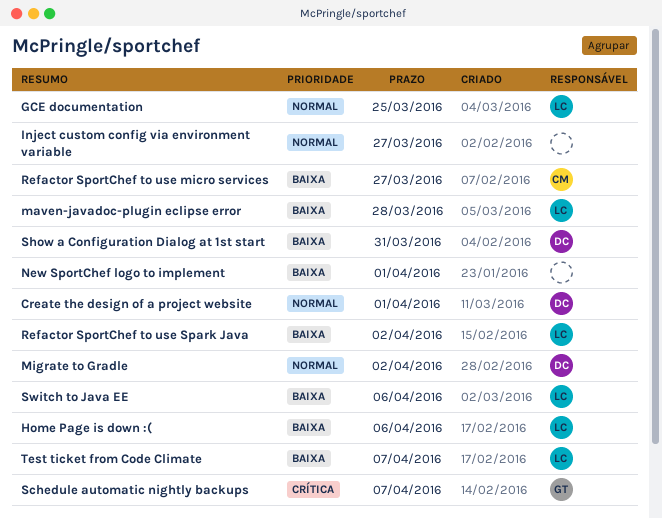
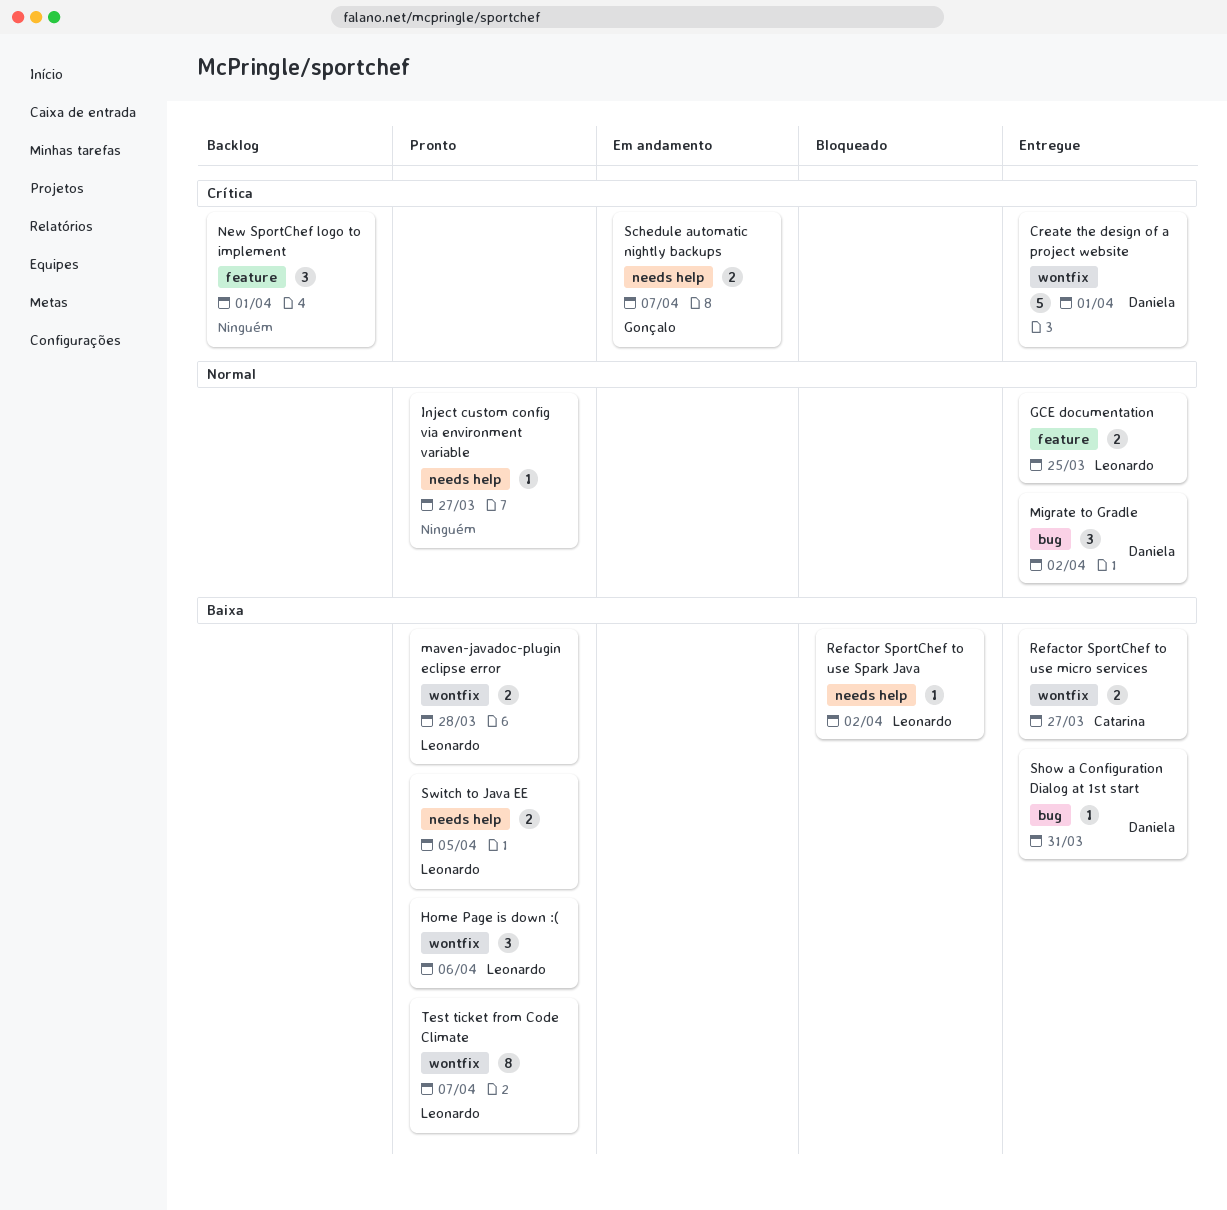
Create the design of a project website, priority: Normal -> Crítica
New SportChef logo to implement, priority: Baixa -> Crítica
Switch to Java EE, due: Apr 6 -> Apr 5

